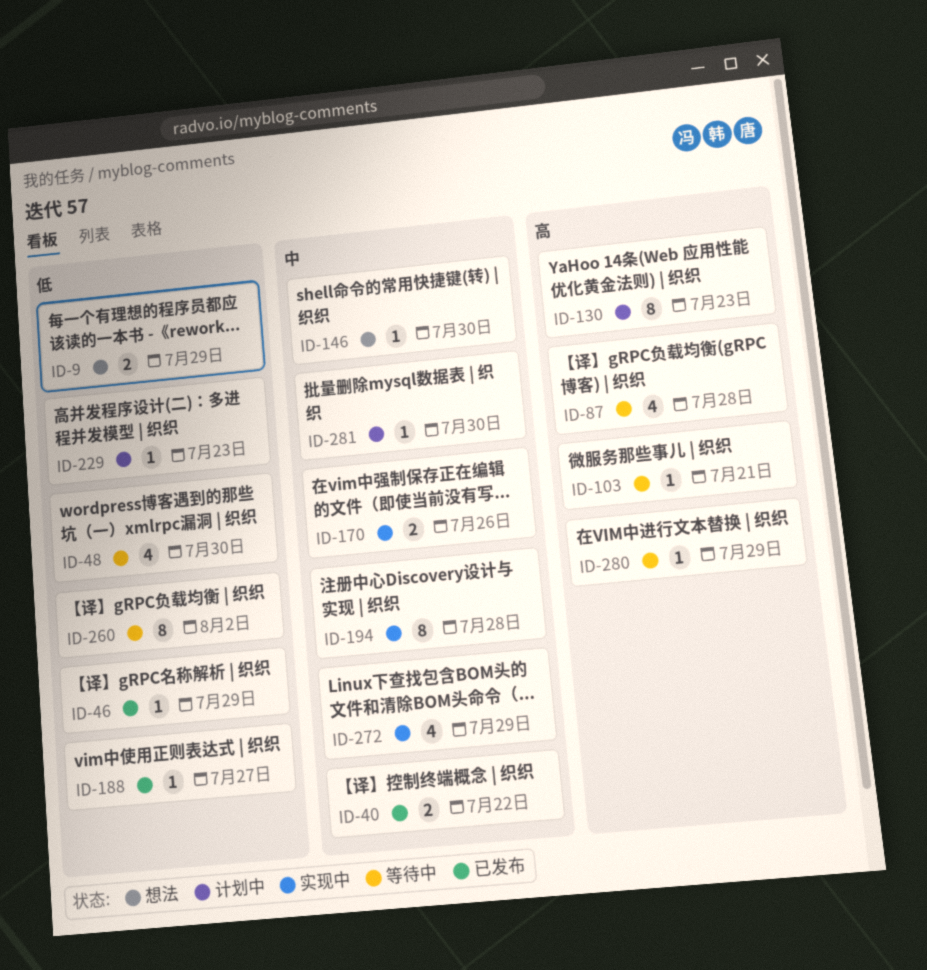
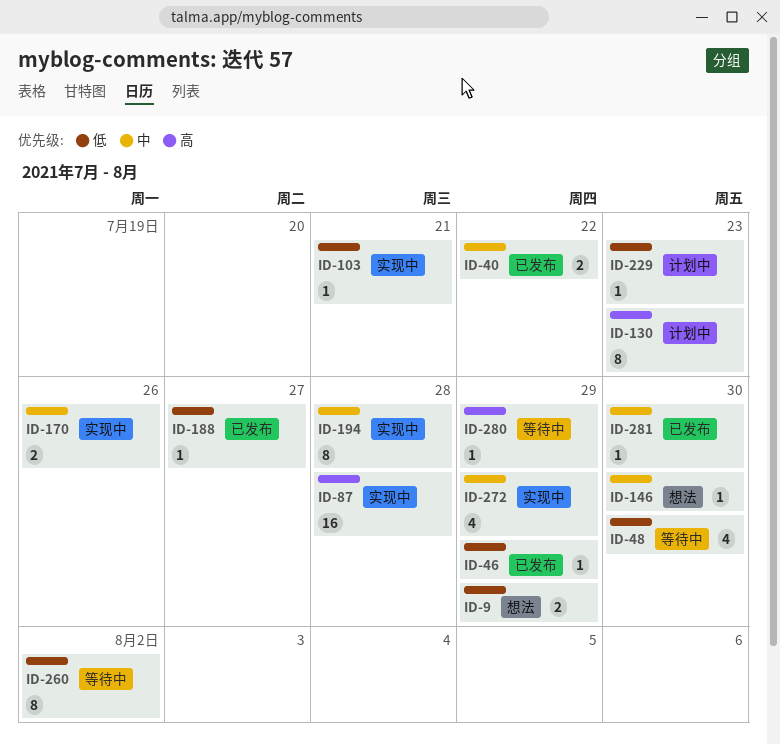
ID-87, status: 等待中 -> 实现中
ID-87, estimate: 4 -> 16
ID-103, status: 等待中 -> 实现中
ID-103, priority: 高 -> 低
ID-281, status: 计划中 -> 已发布

